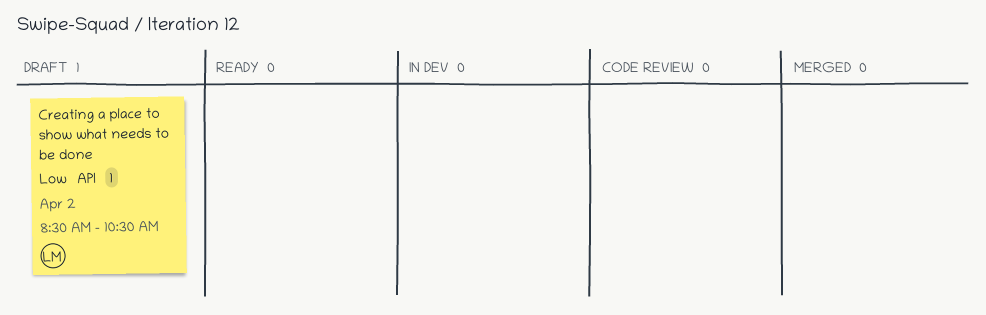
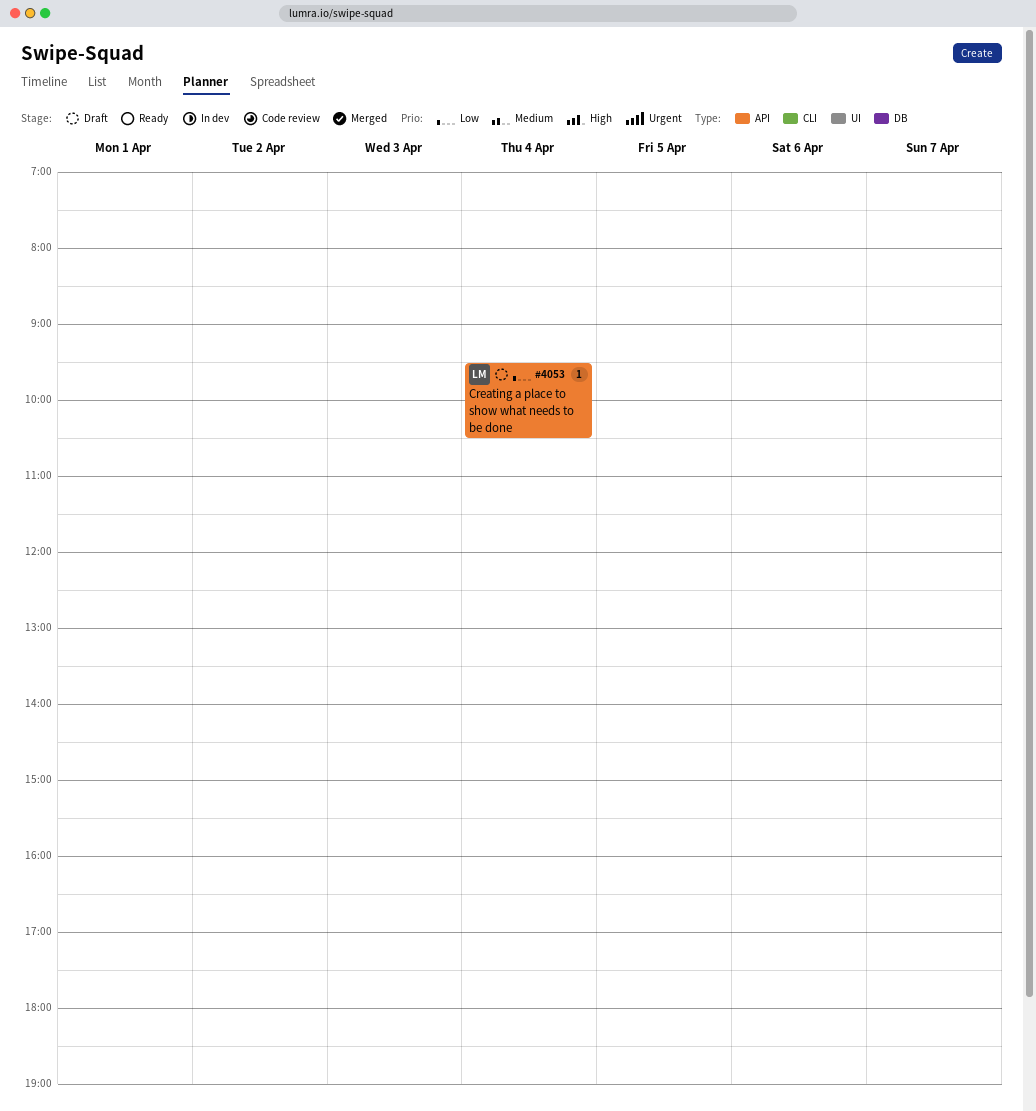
Creating a place to show what needs to be done, day: Apr 2 -> Apr 4
Creating a place to show what needs to be done, begins: 08:30 -> 09:30

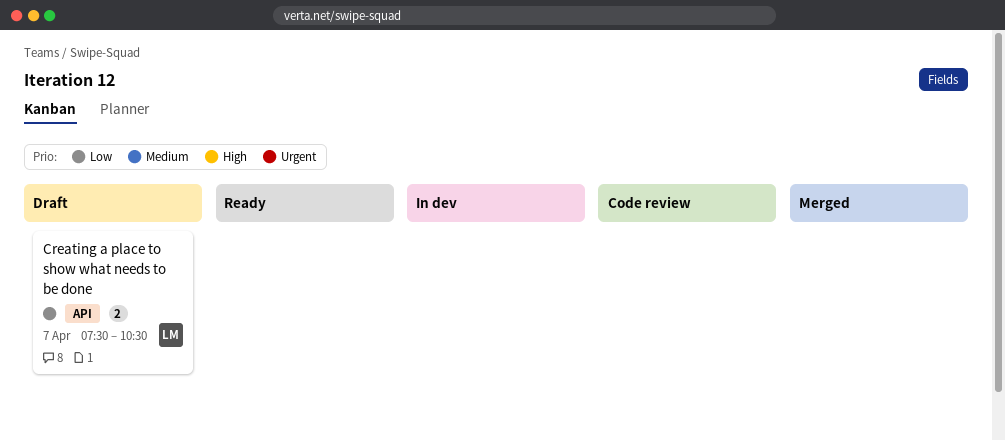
Creating a place to show what needs to be done, estimate: 1 -> 2
Creating a place to show what needs to be done, day: Apr 4 -> Apr 7
Creating a place to show what needs to be done, begins: 09:30 -> 07:30

